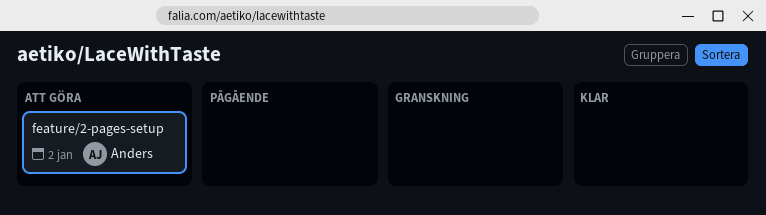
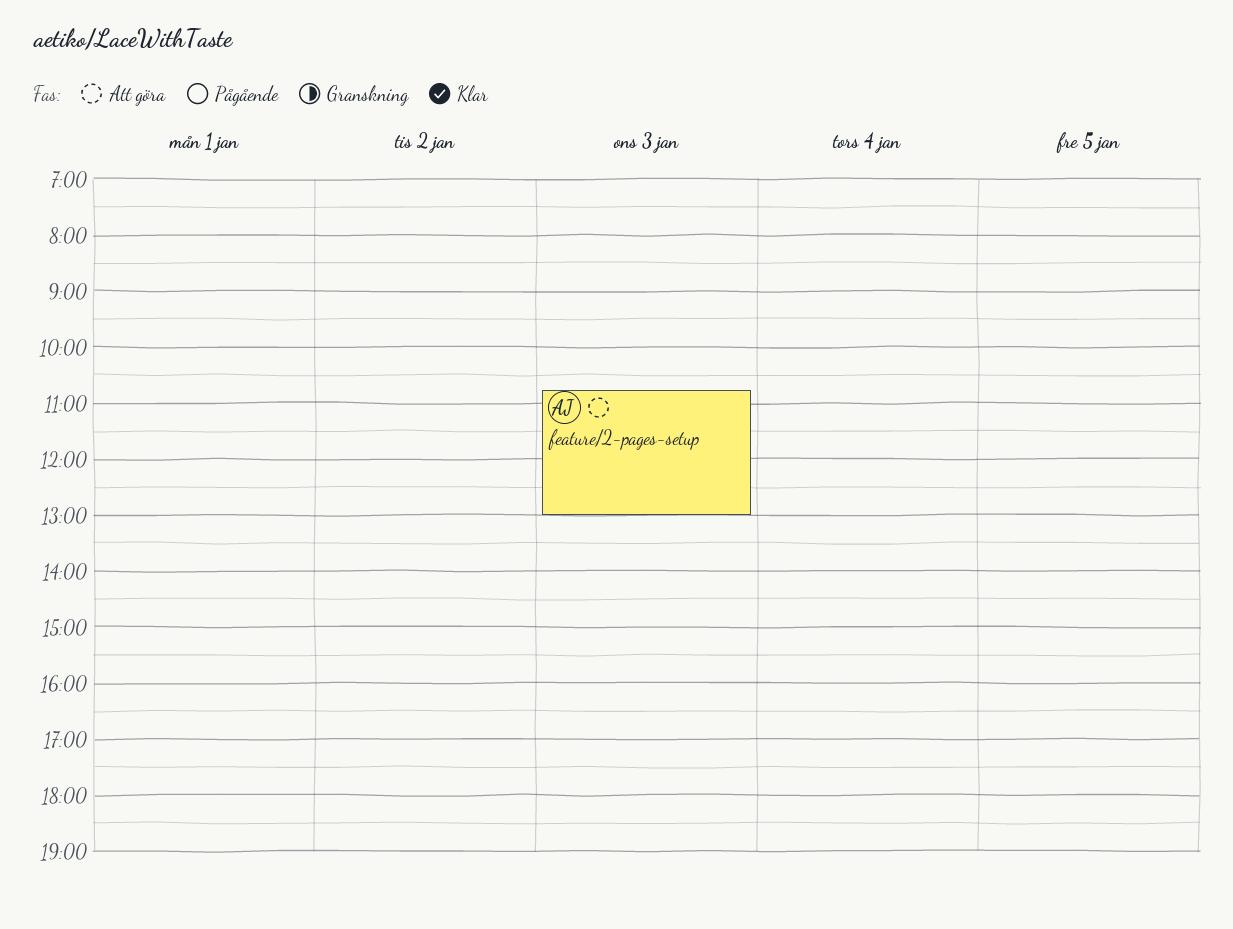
feature/2-pages-setup, day: Jan 2 -> Jan 3

